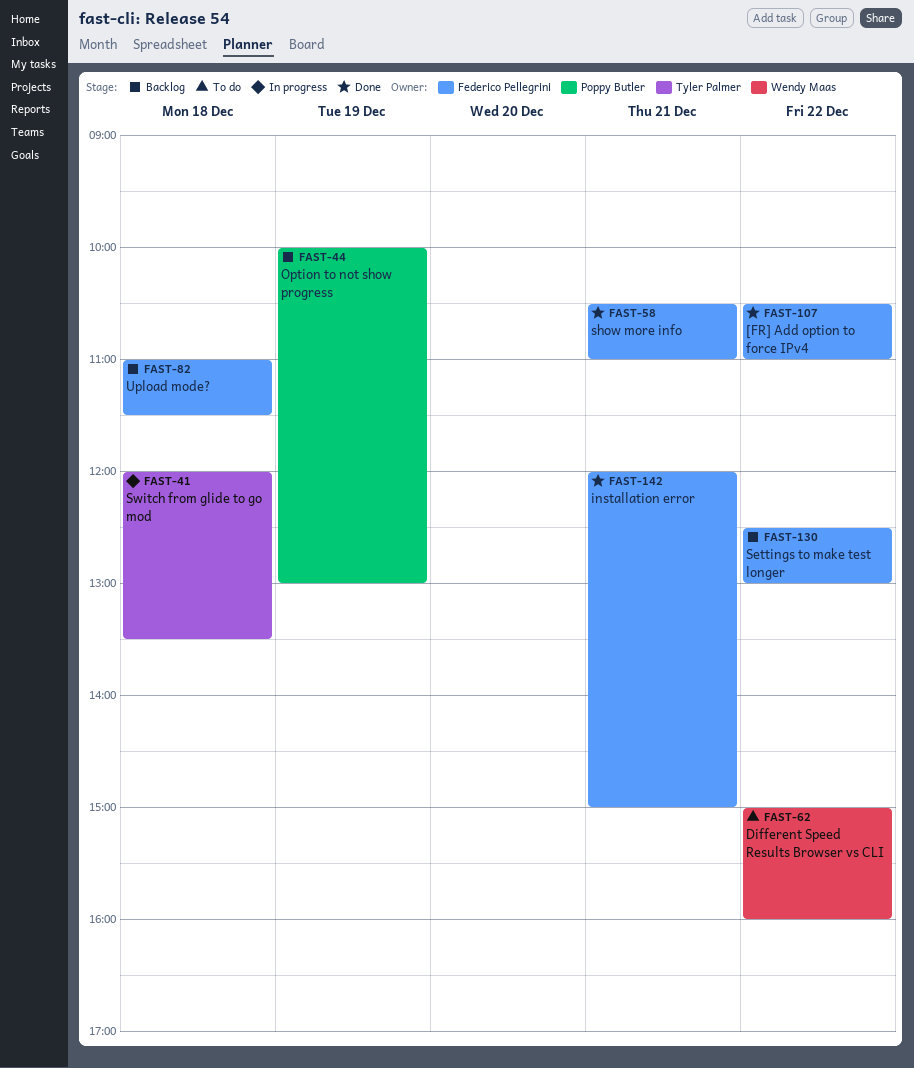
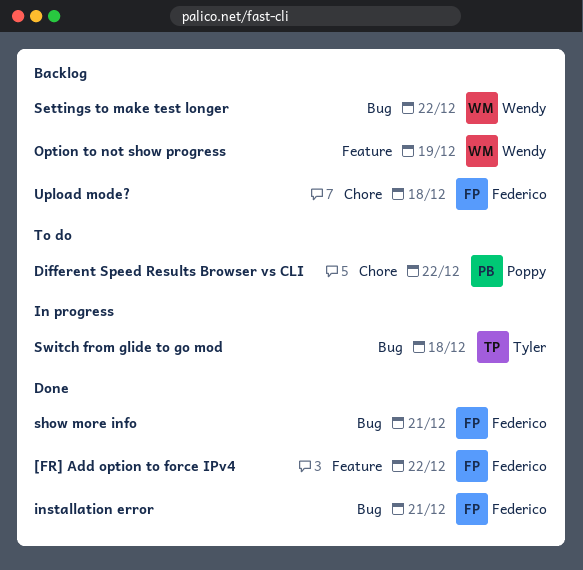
Different Speed Results Browser vs CLI, owner: Wendy Maas -> Poppy Butler
Option to not show progress, owner: Poppy Butler -> Wendy Maas
Settings to make test longer, owner: Federico Pellegrini -> Wendy Maas

